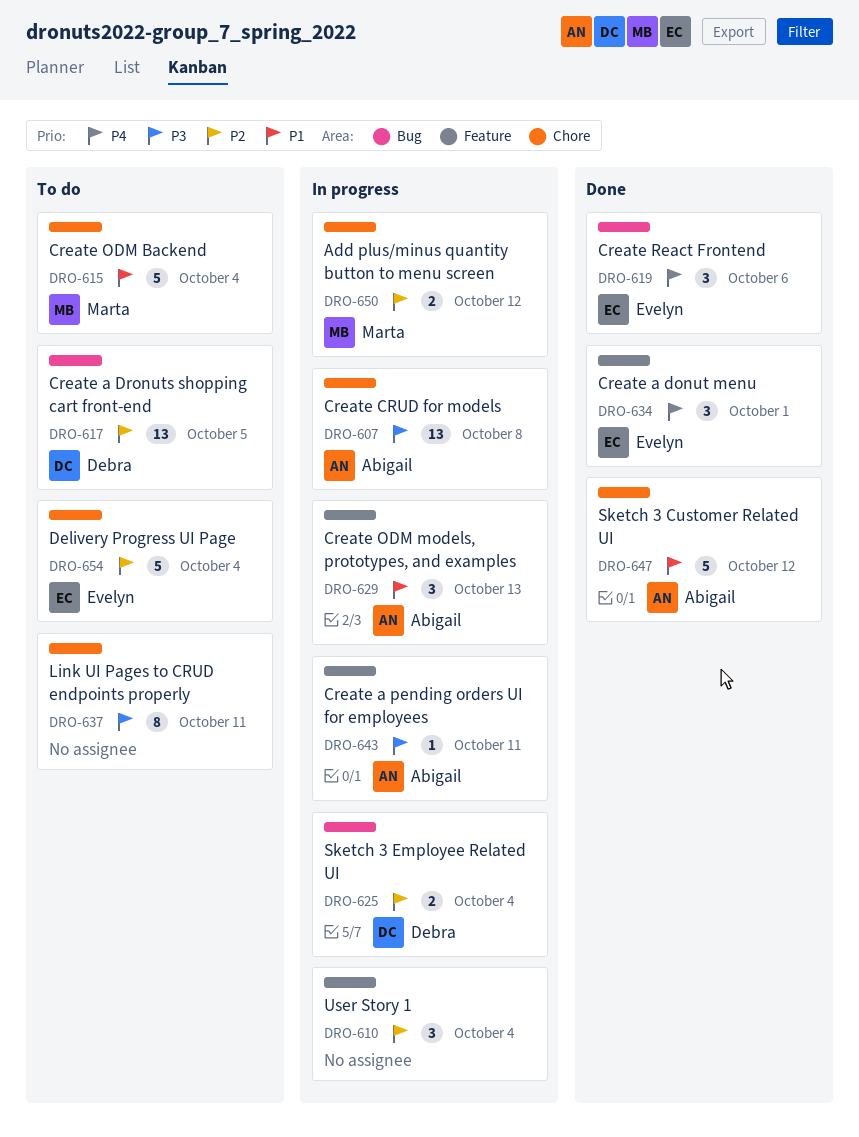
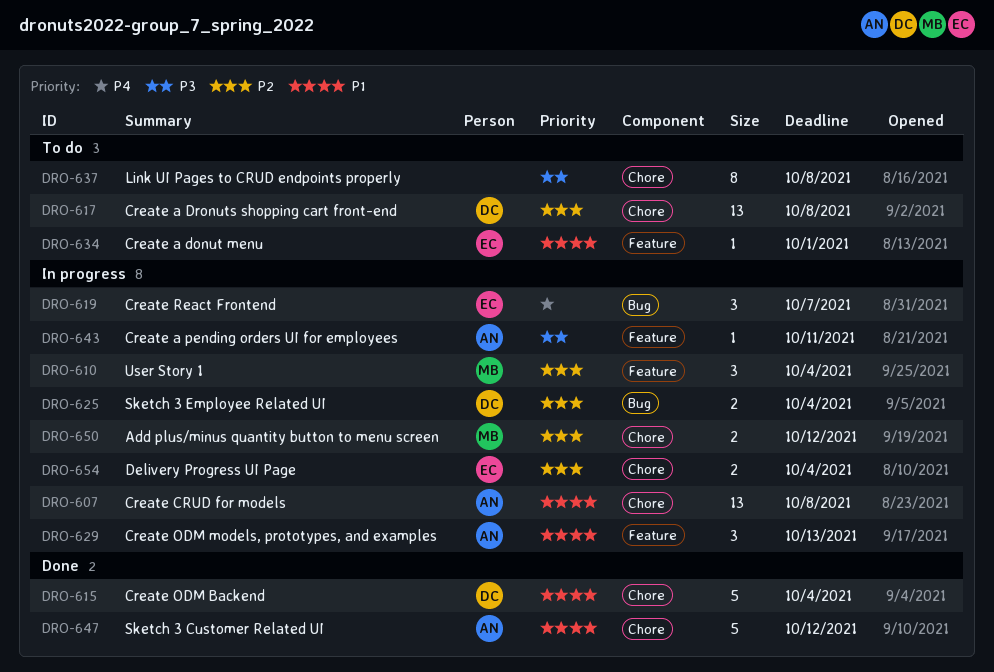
DRO-607, priority: P3 -> P1
DRO-610, owner: none -> Marta
DRO-615, status: To do -> Done
DRO-615, owner: Marta -> Debra
DRO-617, label: Bug -> Chore
DRO-617, due: Oct 5 -> Oct 8
DRO-619, status: Done -> In progress
DRO-619, due: Oct 6 -> Oct 7
DRO-634, status: Done -> To do
DRO-634, priority: P4 -> P1
DRO-634, estimate: 3 -> 1
DRO-637, due: Oct 11 -> Oct 8
DRO-654, status: To do -> In progress
DRO-654, estimate: 5 -> 2

